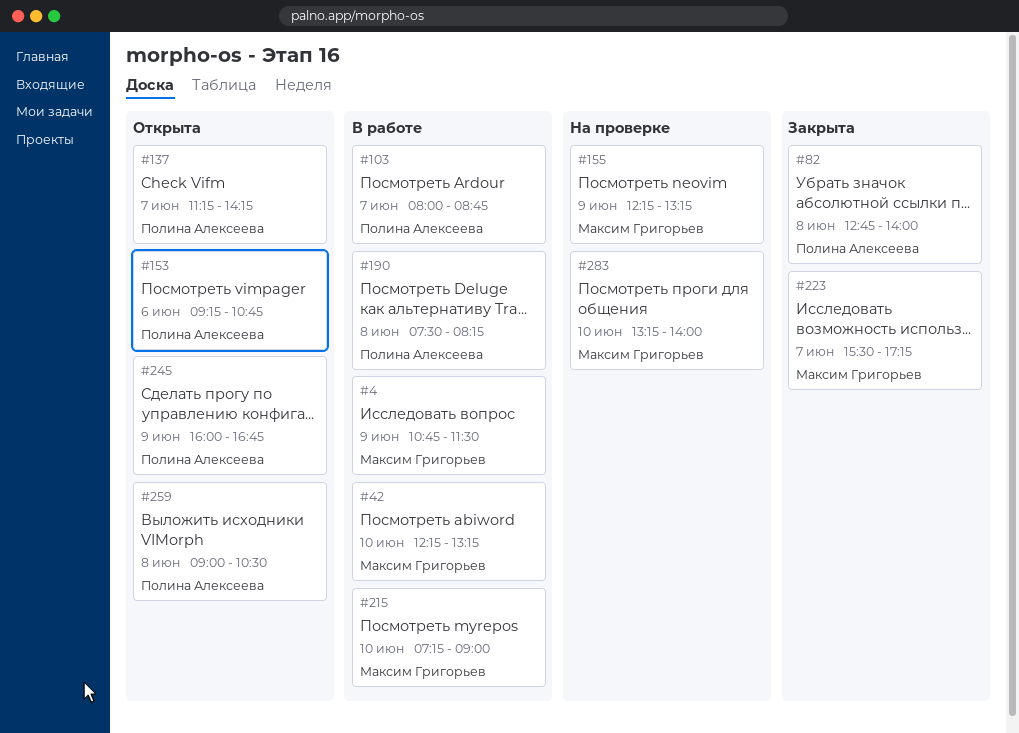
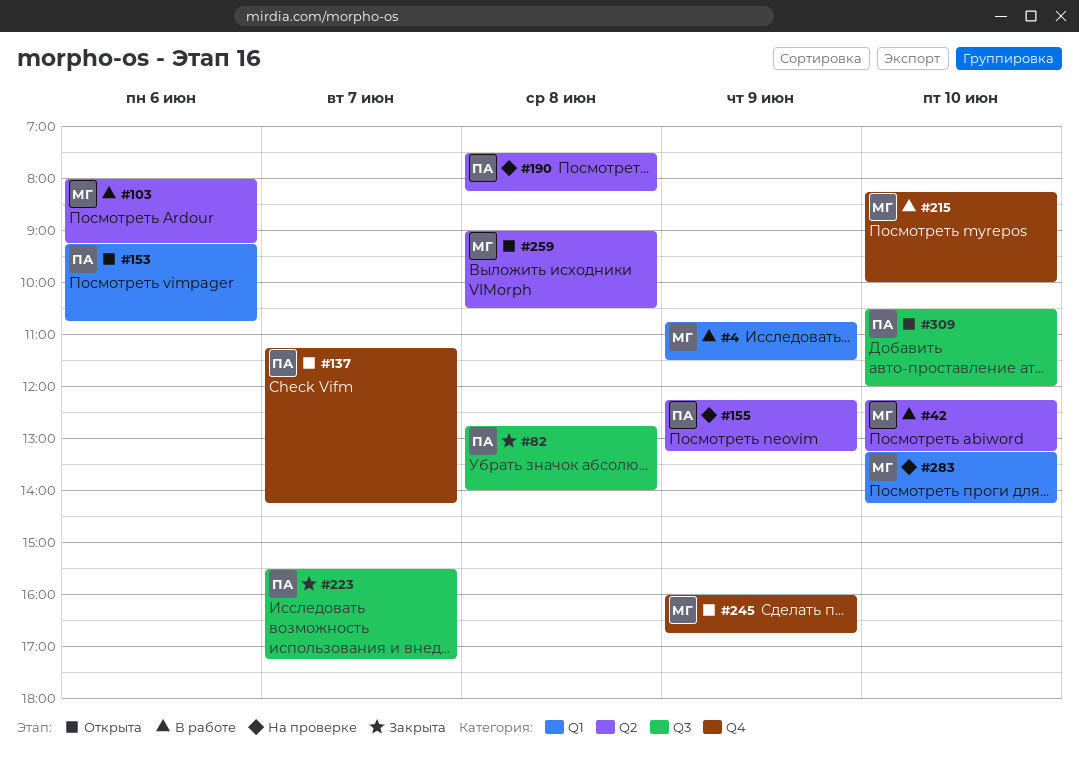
#103, owner: Полина Алексеева -> Максим Григорьев
#103, day: Jun 7 -> Jun 6
#103, ends: 08:45 -> 09:15
#155, owner: Максим Григорьев -> Полина Алексеева
#190, status: В работе -> На проверке
#215, begins: 07:15 -> 08:15
#215, ends: 09:00 -> 10:00
#223, owner: Максим Григорьев -> Полина Алексеева
#245, owner: Полина Алексеева -> Максим Григорьев
#259, owner: Полина Алексеева -> Максим Григорьев
#283, ends: 14:00 -> 14:15
#309: none -> present

